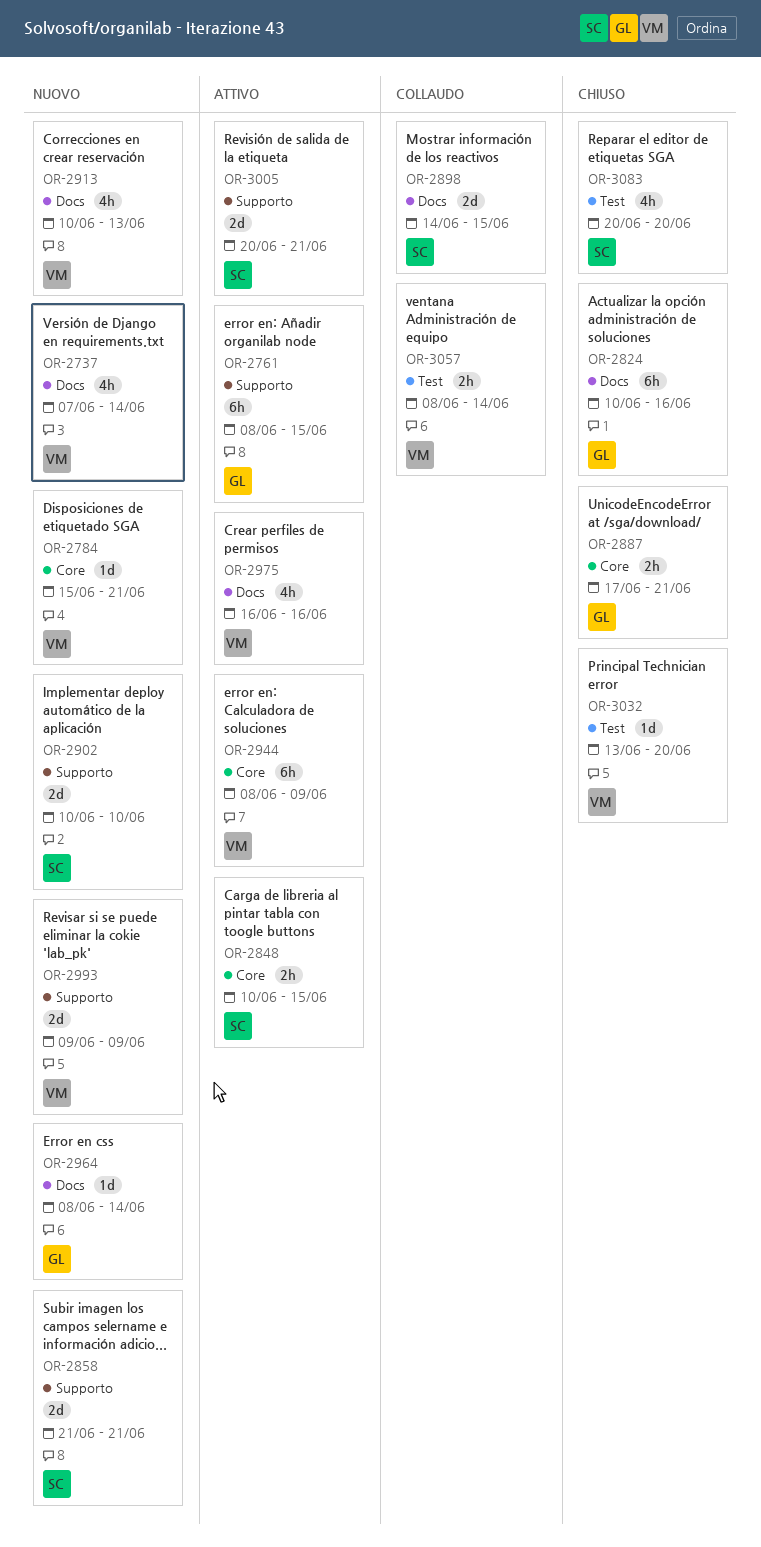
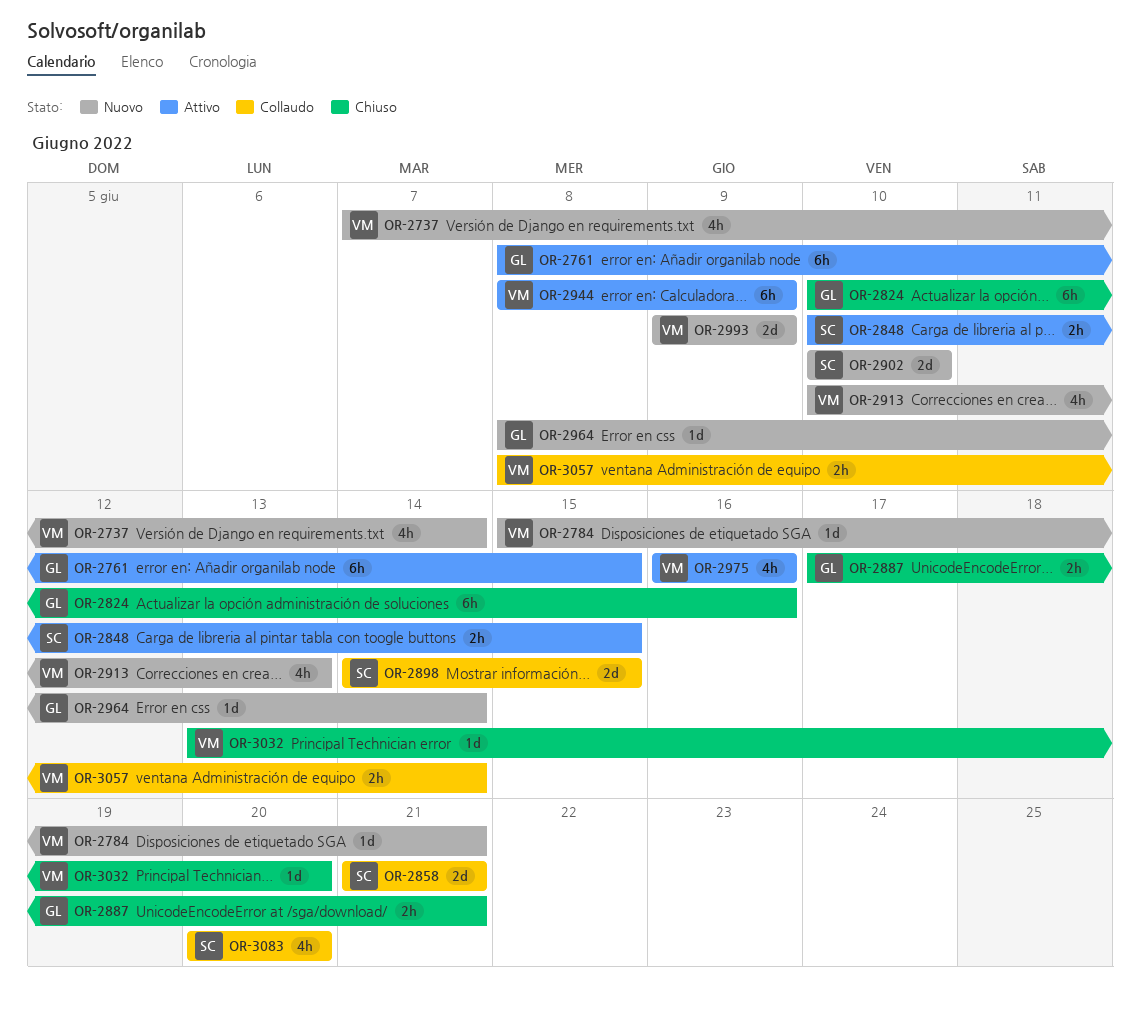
OR-2858, status: Nuovo -> Collaudo
OR-3005: present -> none
OR-3083, status: Chiuso -> Collaudo

